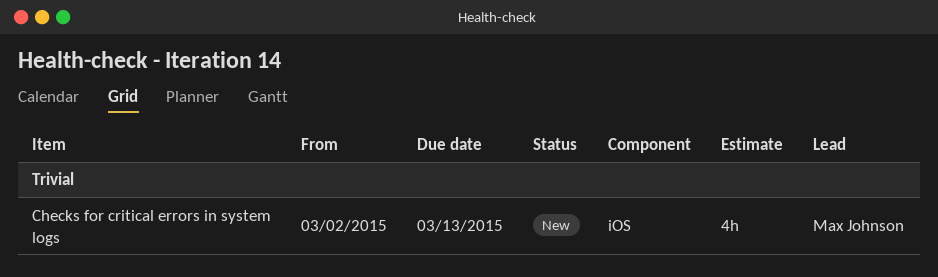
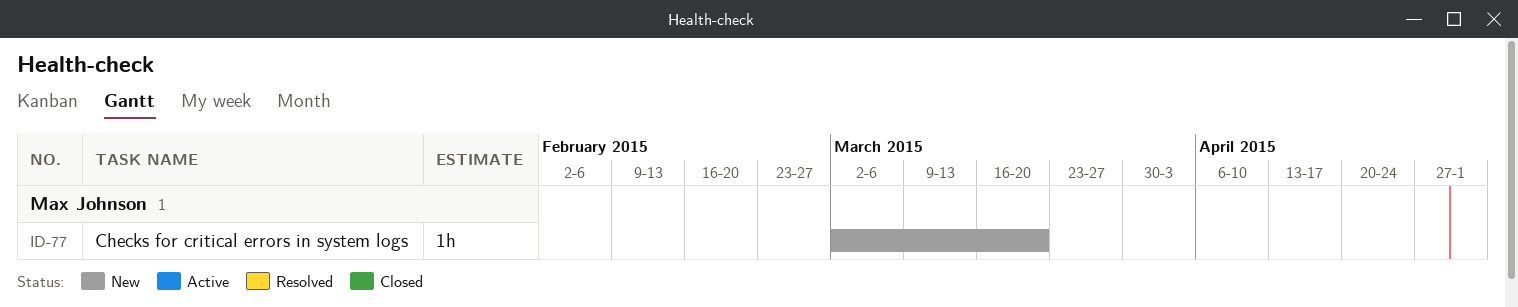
Checks for critical errors in system logs, estimate: 4h -> 1h
Checks for critical errors in system logs, due: Mar 13 -> Mar 20

